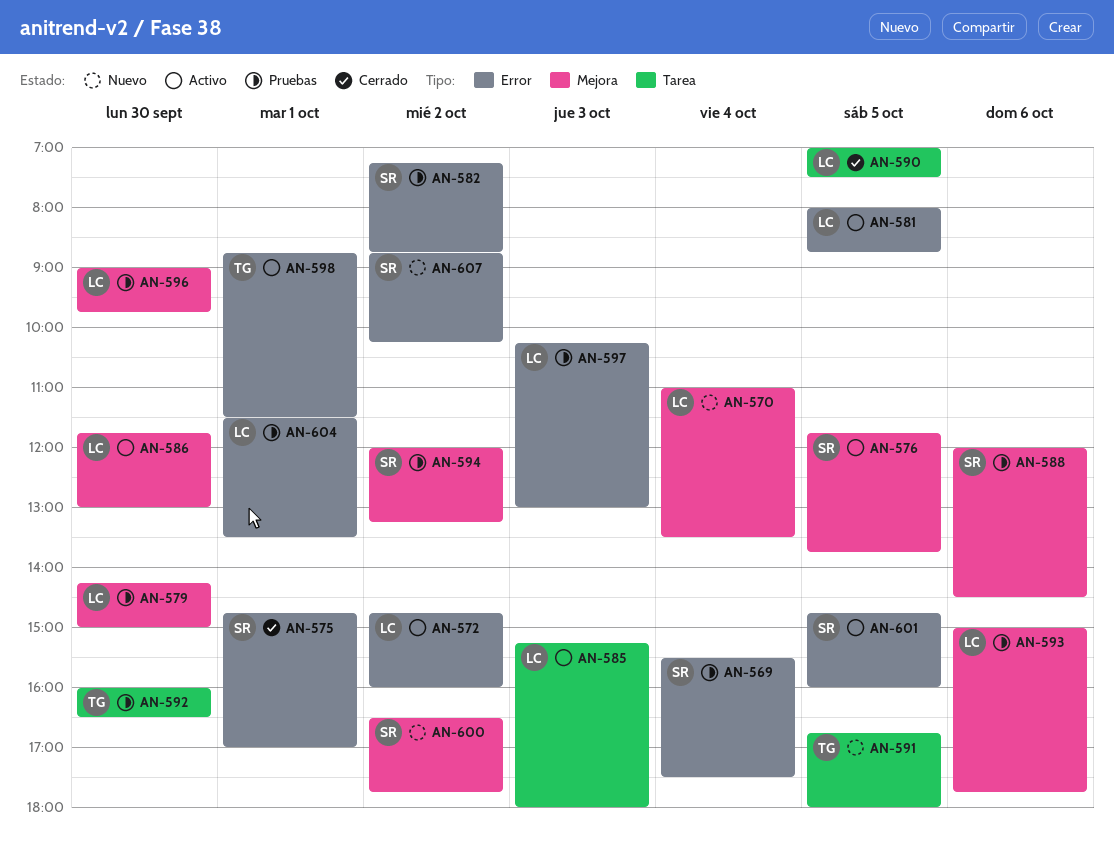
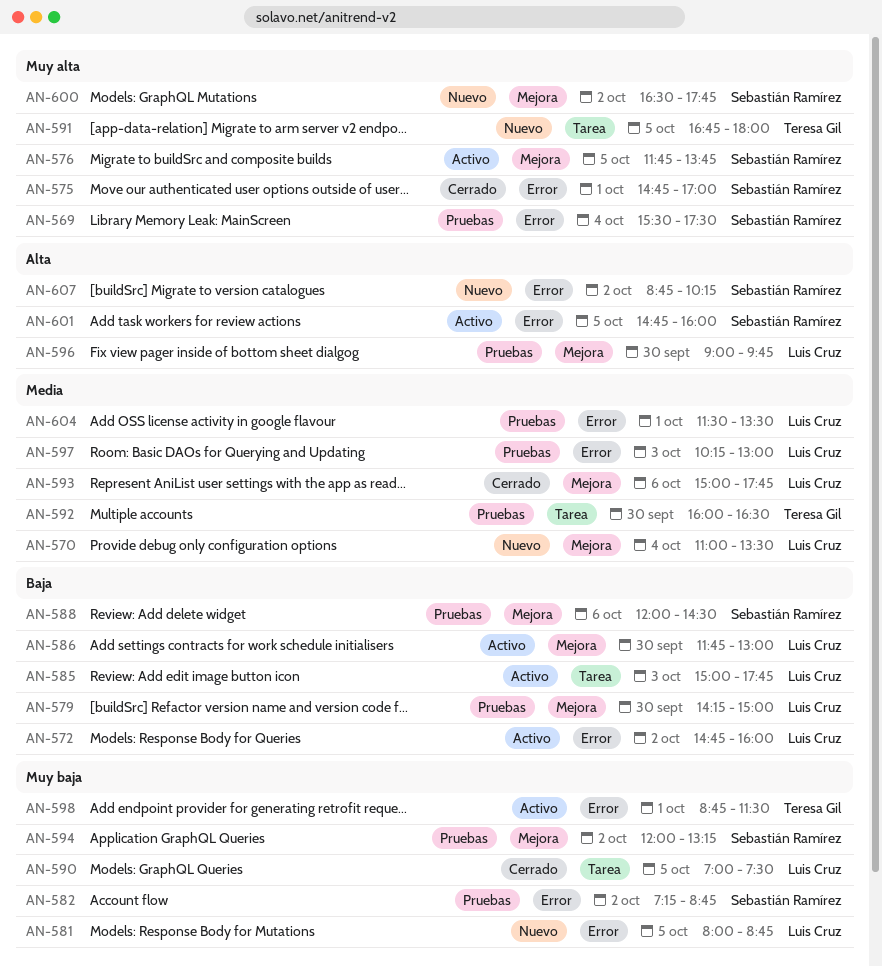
AN-581, status: Activo -> Nuevo
AN-585, begins: 15:15 -> 15:00
AN-585, ends: 18:00 -> 17:45
AN-593, status: Pruebas -> Cerrado

